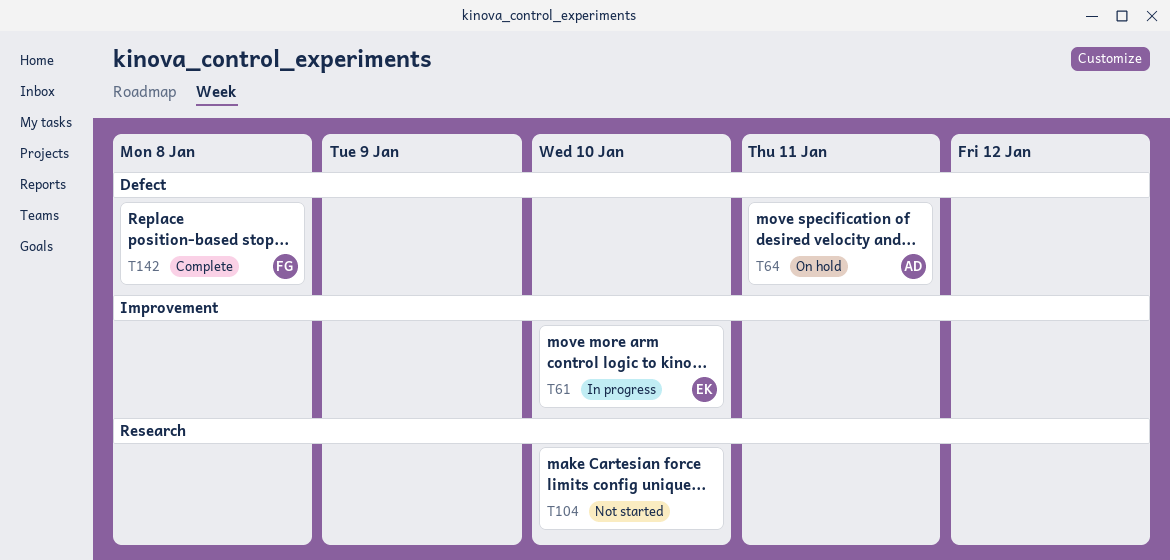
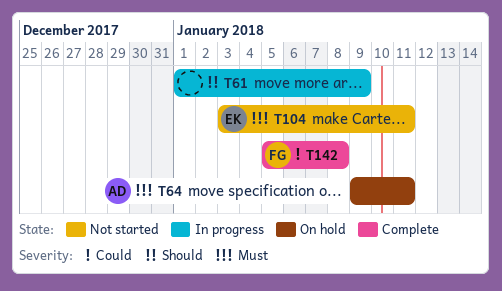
T61, owner: EK -> none
T61, due: Jan 10 -> Jan 9
T104, owner: none -> EK
T104, due: Jan 10 -> Jan 11

